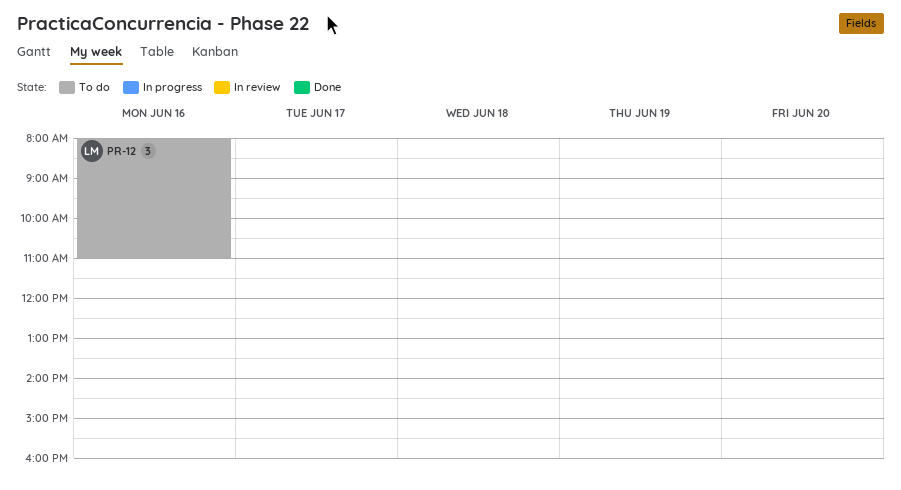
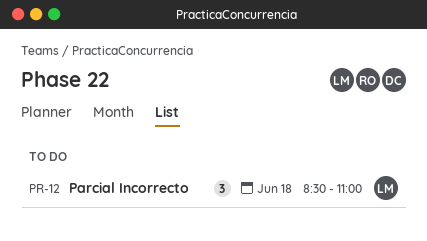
PR-12, day: Jun 16 -> Jun 18
PR-12, begins: 08:00 -> 08:30

